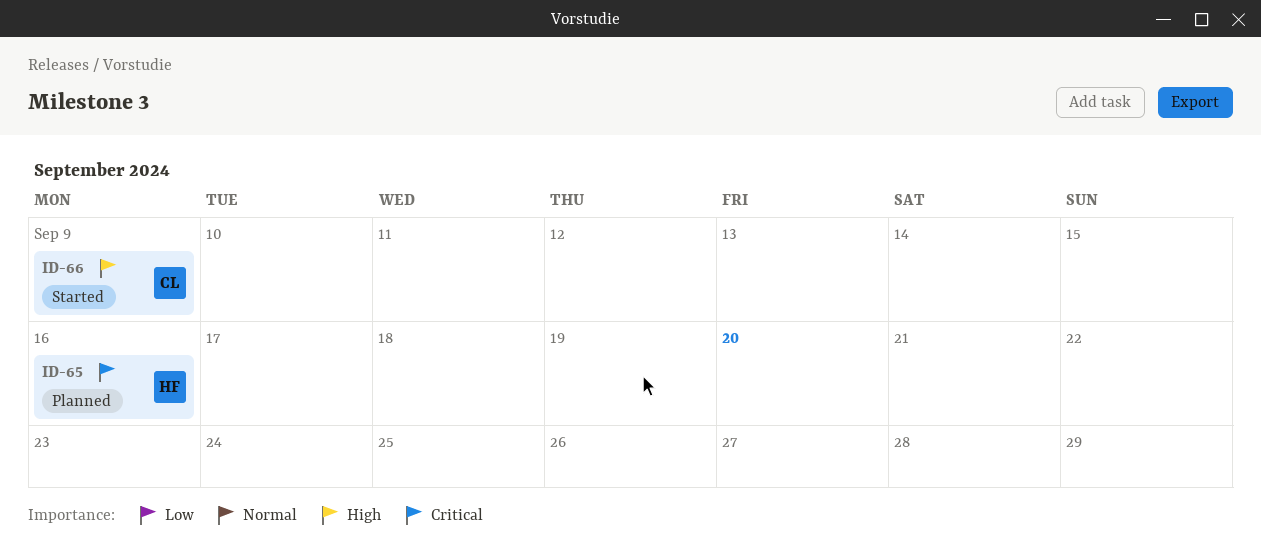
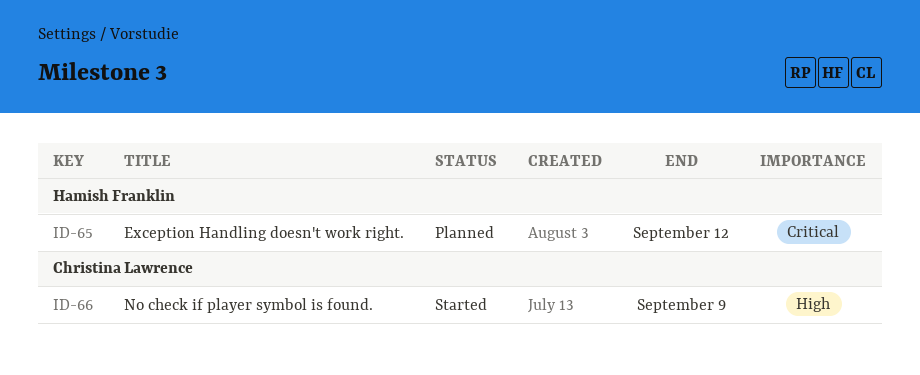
ID-65, due: Sep 16 -> Sep 12

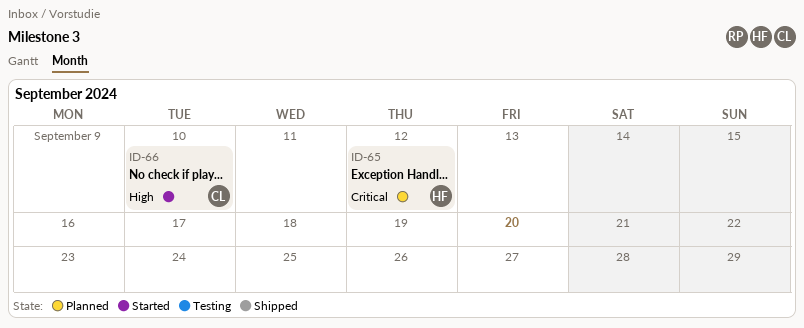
ID-66, due: Sep 9 -> Sep 10

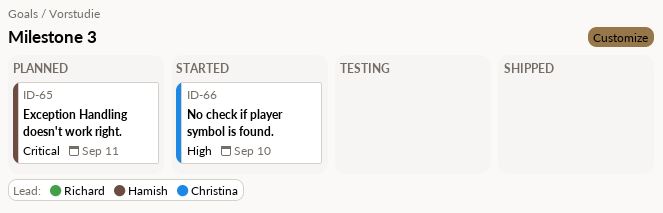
ID-65, due: Sep 12 -> Sep 11

